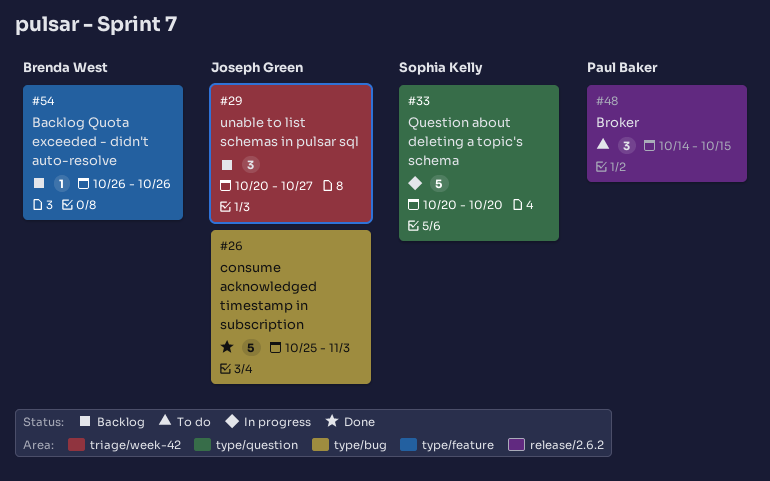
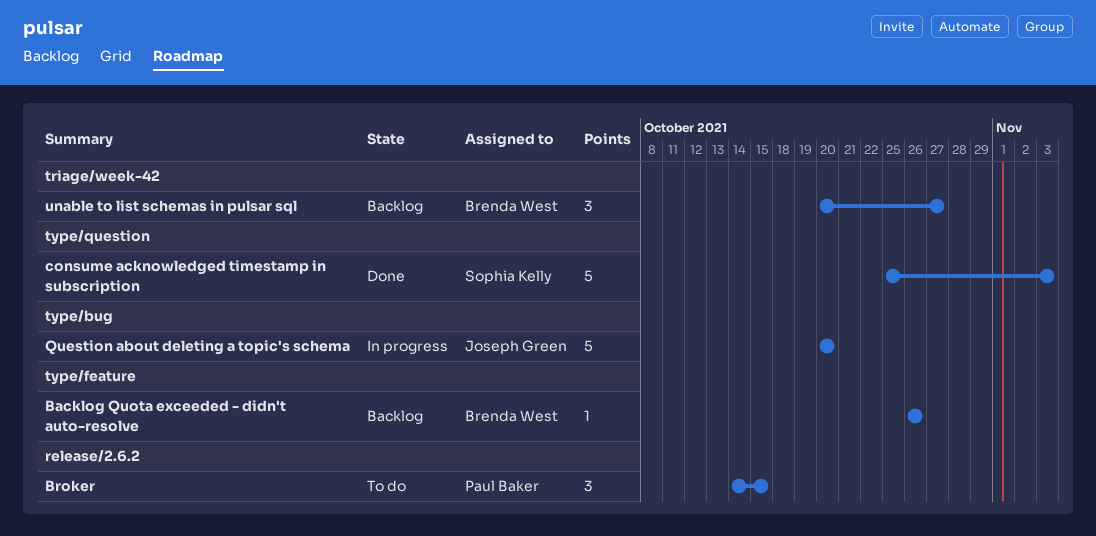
consume acknowledged timestamp in subscription, owner: Joseph Green -> Sophia Kelly
consume acknowledged timestamp in subscription, label: type/bug -> type/question
Question about deleting a topic's schema, owner: Sophia Kelly -> Joseph Green
Question about deleting a topic's schema, label: type/question -> type/bug
unable to list schemas in pulsar sql, owner: Joseph Green -> Brenda West

